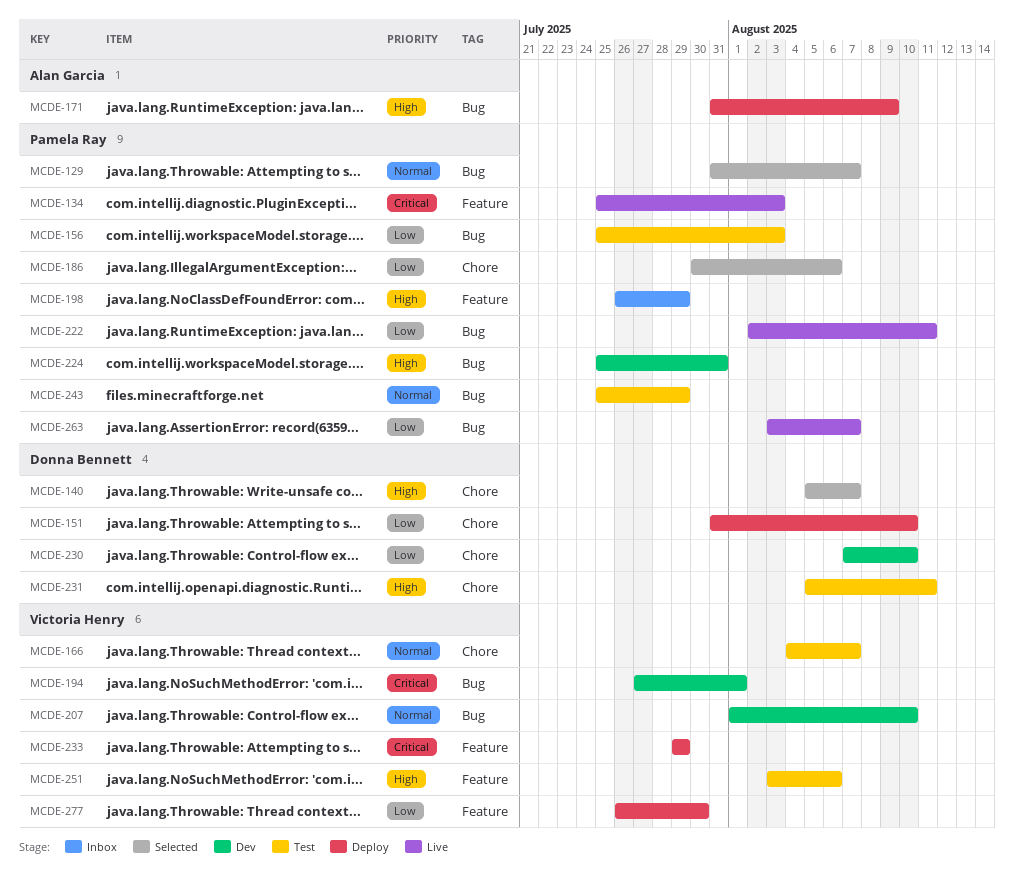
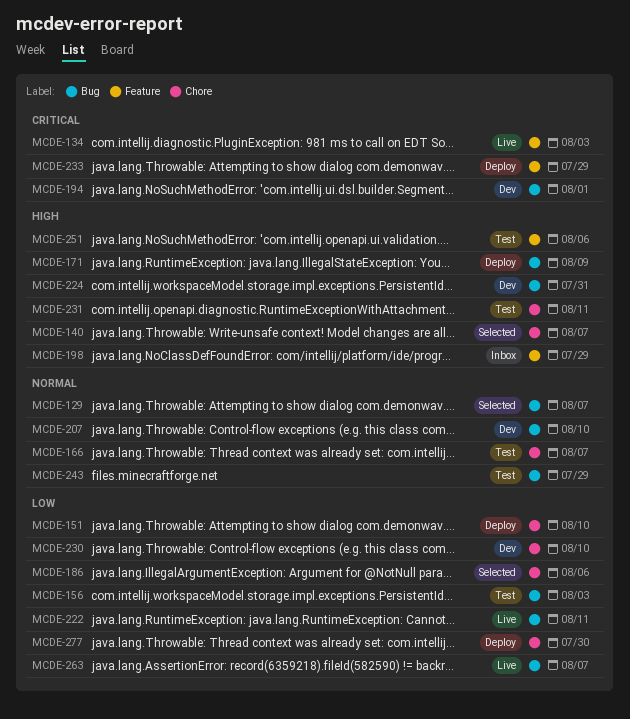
MCDE-277, label: Feature -> Chore

